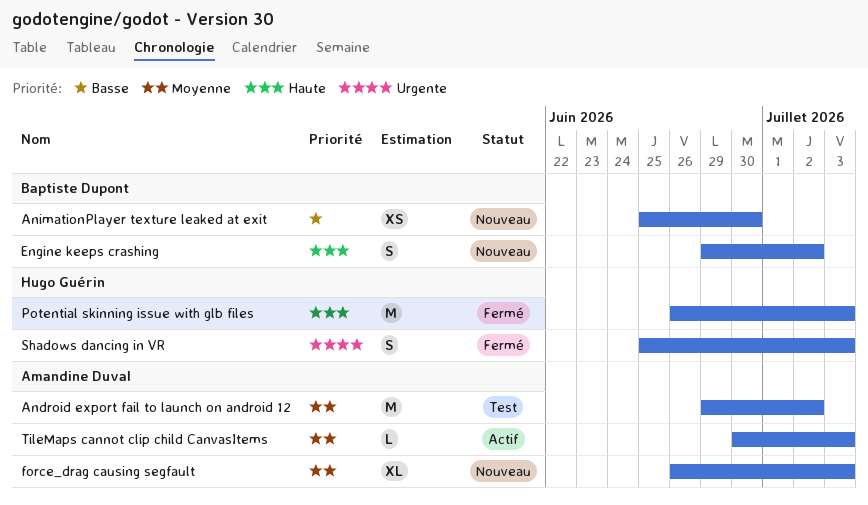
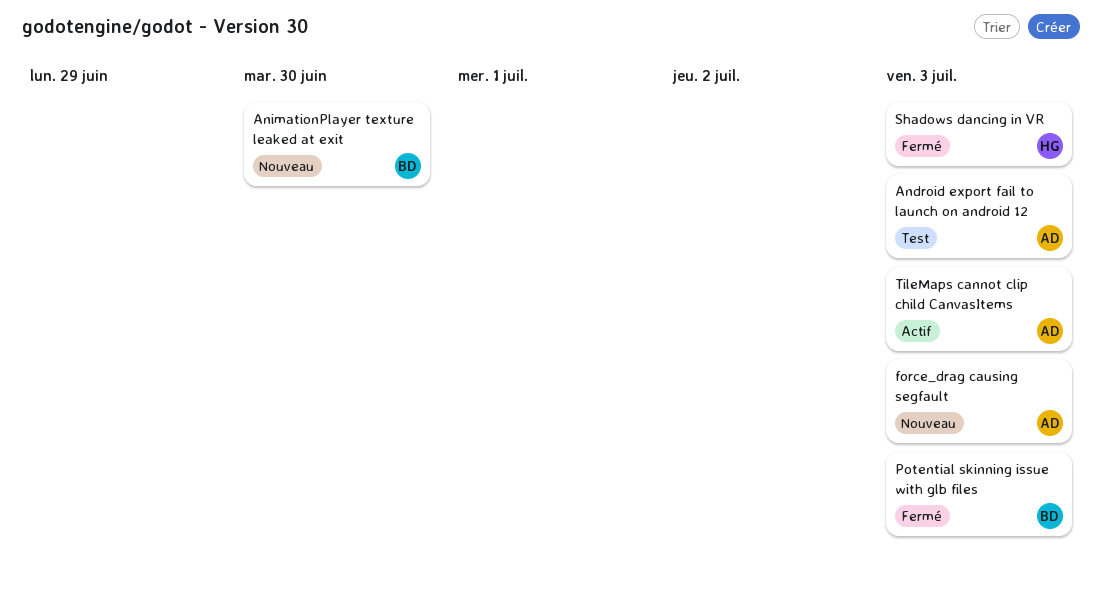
Android export fail to launch on android 12, due: Jul 2 -> Jul 3
Engine keeps crashing: present -> none
Potential skinning issue with glb files, owner: Hugo Guérin -> Baptiste Dupont

